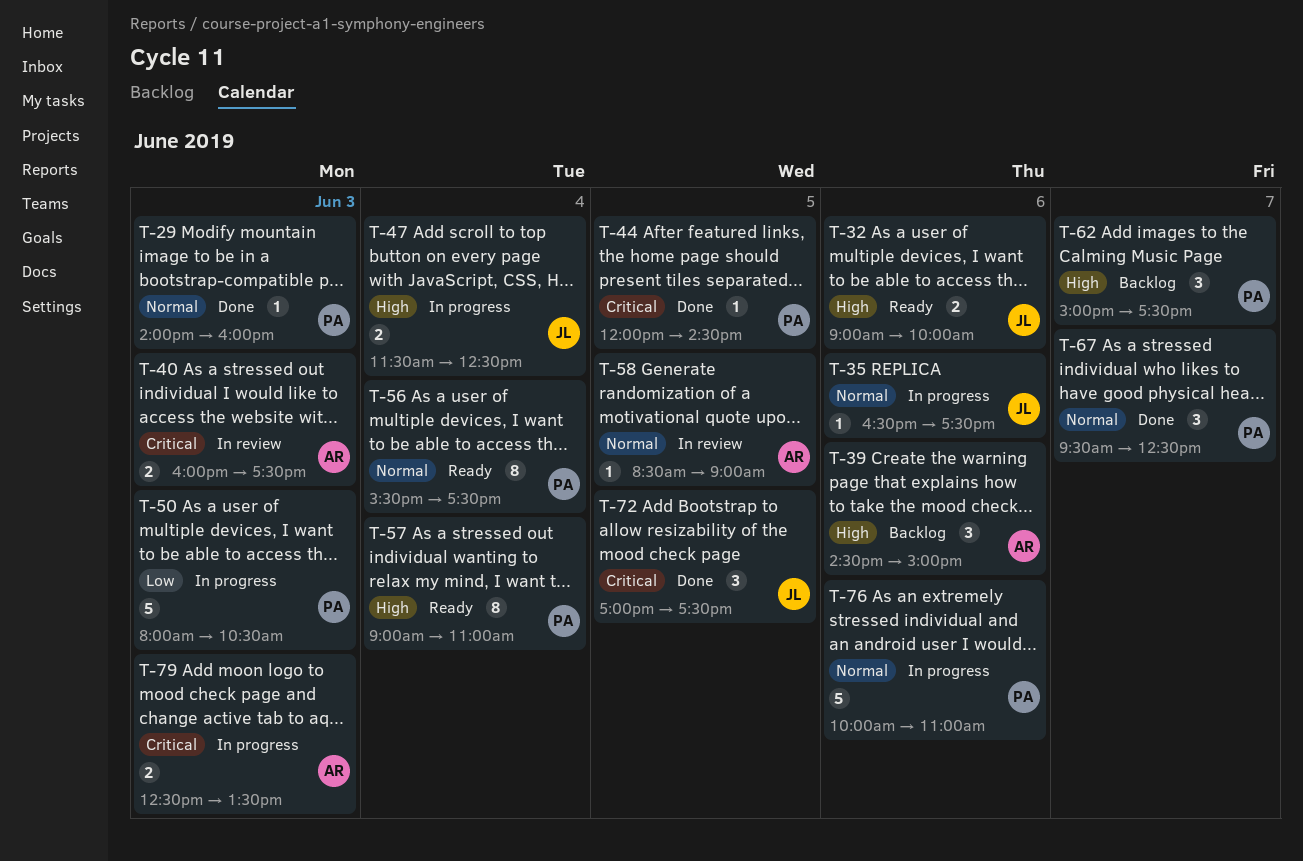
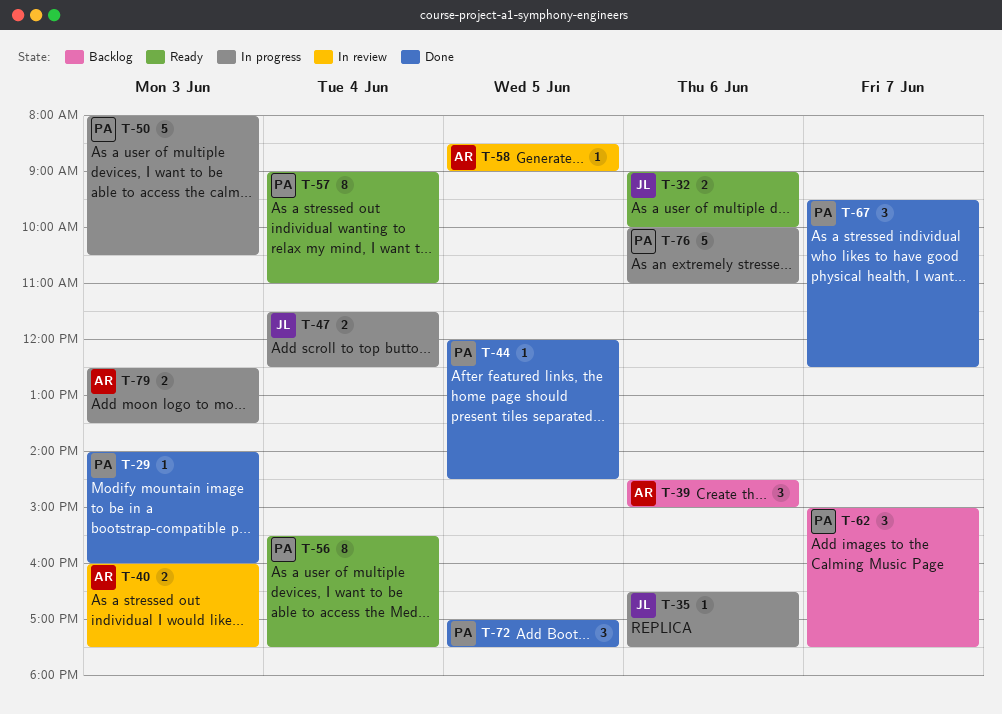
T-72, owner: JL -> PA

